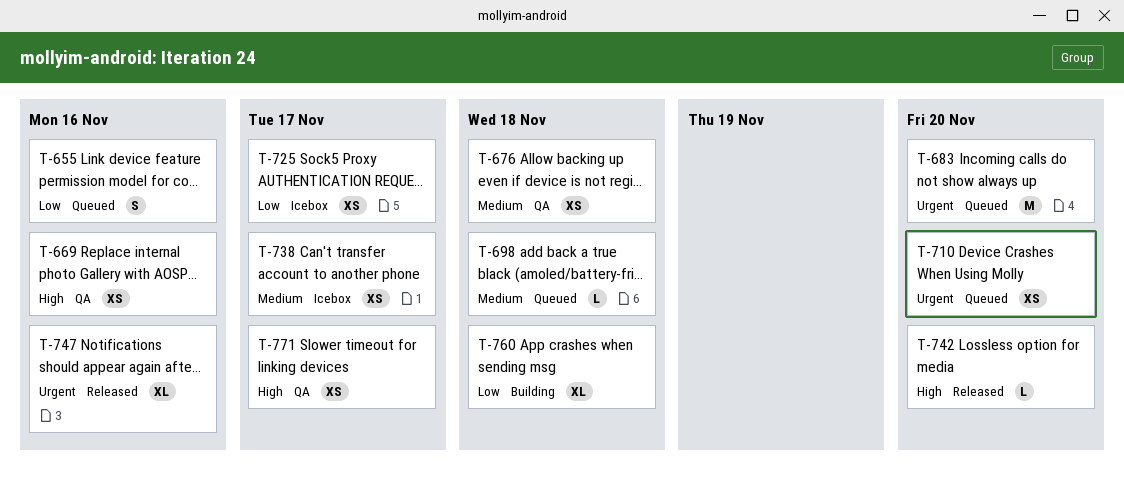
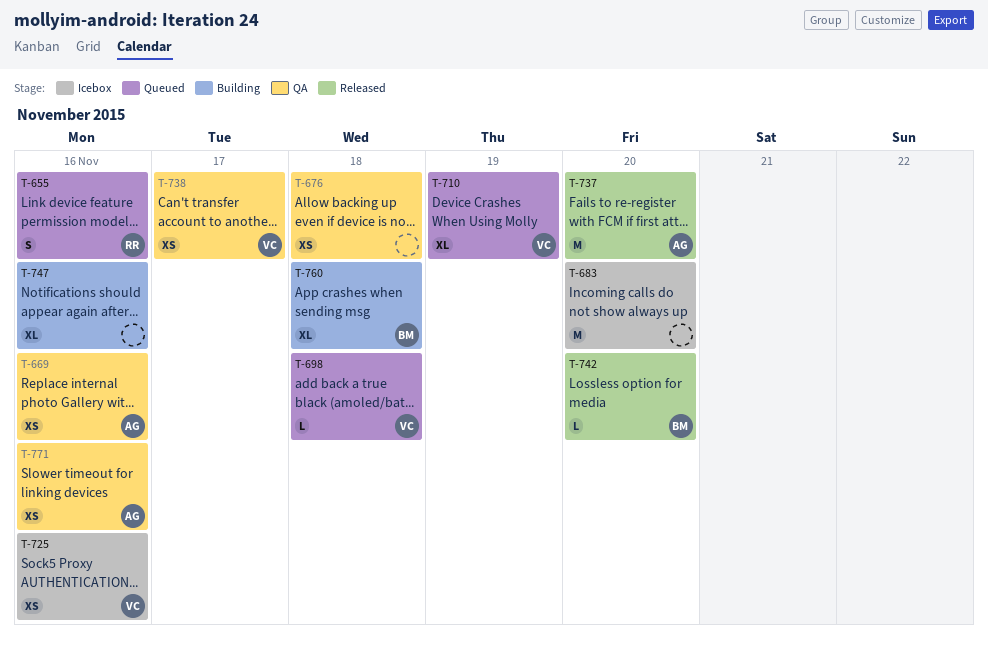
T-683, status: Queued -> Icebox
T-710, estimate: XS -> XL
T-710, due: Nov 20 -> Nov 19
T-725, due: Nov 17 -> Nov 16
T-737: none -> present
T-738, status: Icebox -> QA
T-747, status: Released -> Building
T-771, due: Nov 17 -> Nov 16

